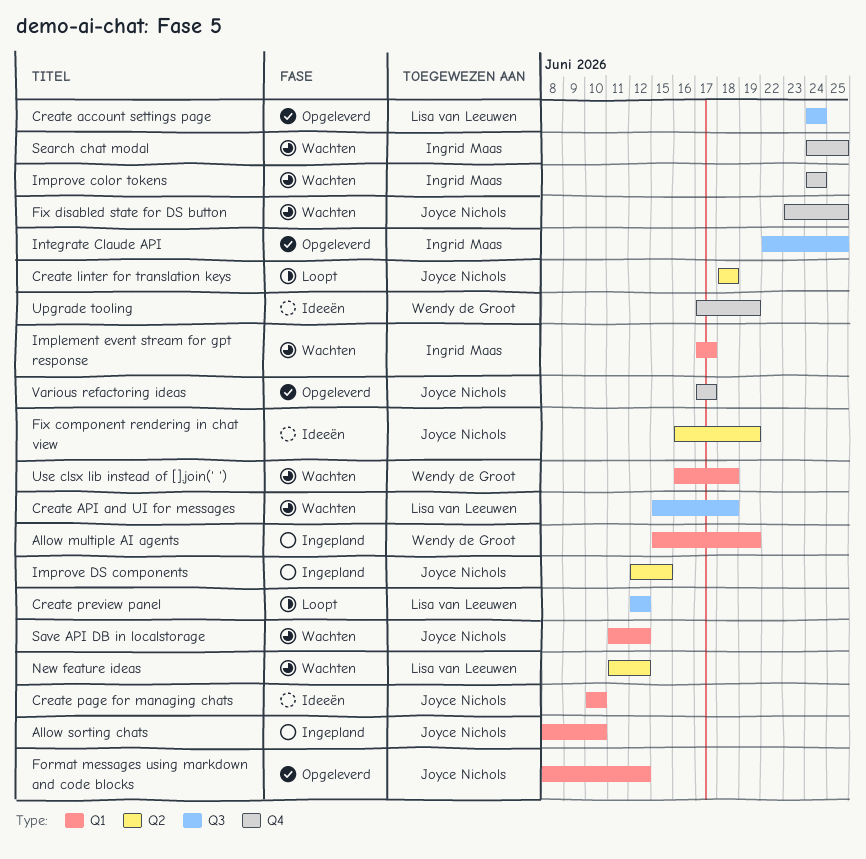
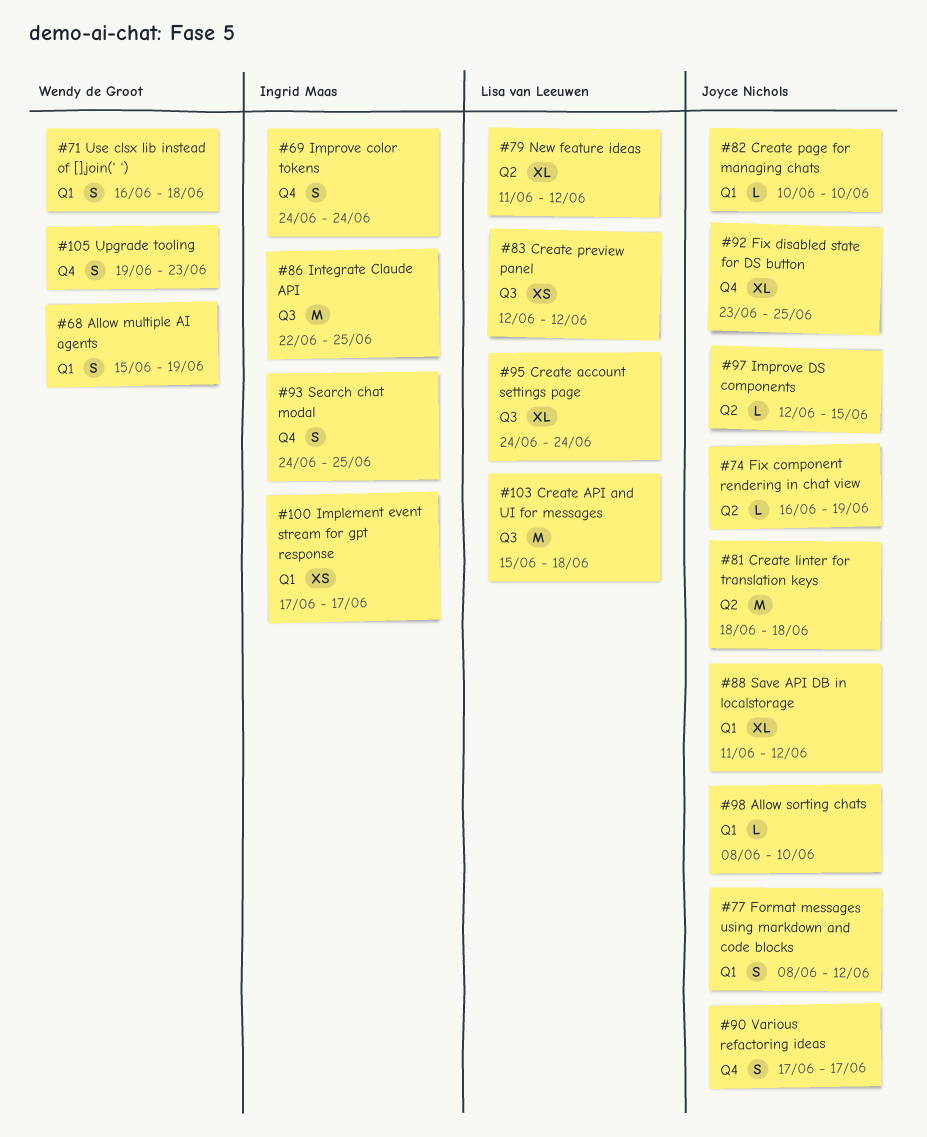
Upgrade tooling, start: Jun 17 -> Jun 19
Upgrade tooling, due: Jun 19 -> Jun 23

